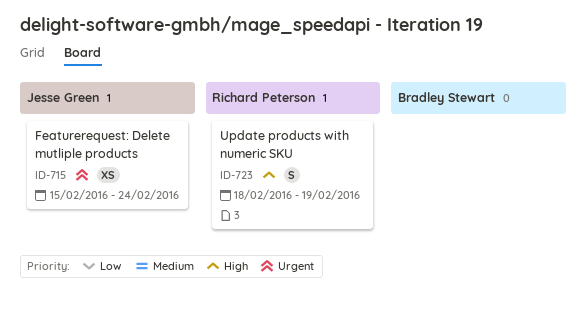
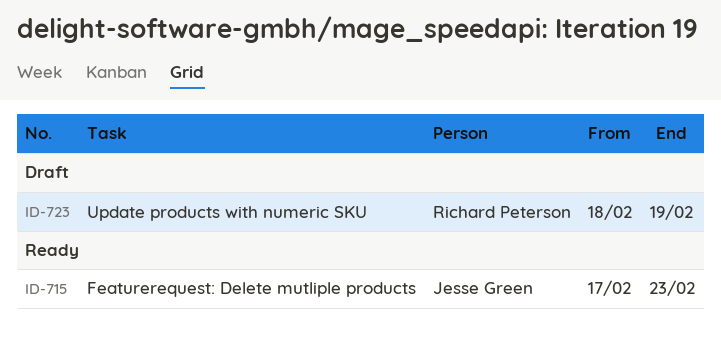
ID-715, start: Feb 15 -> Feb 17
ID-715, due: Feb 24 -> Feb 23

